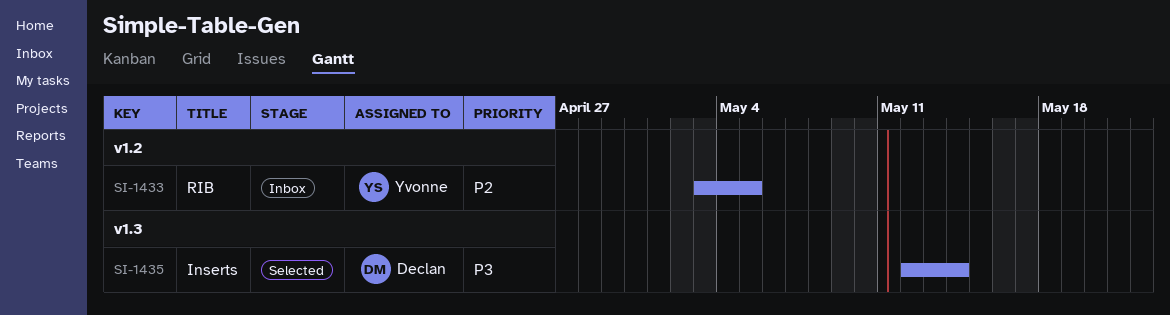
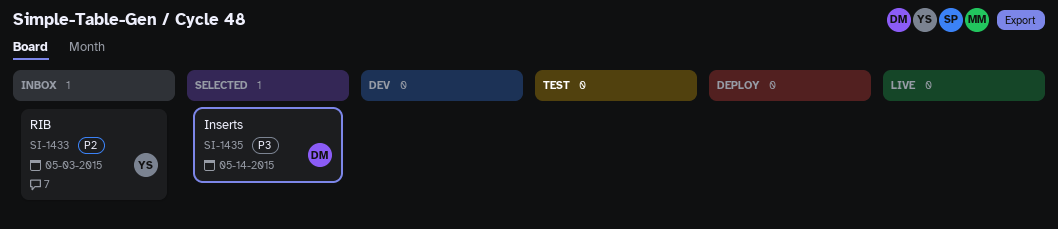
SI-1433, due: May 5 -> May 3

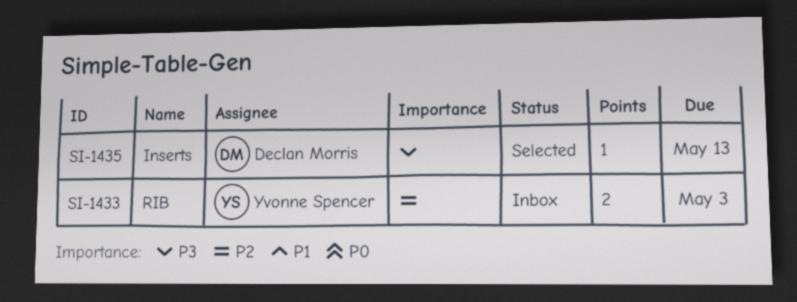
SI-1435, due: May 14 -> May 13

